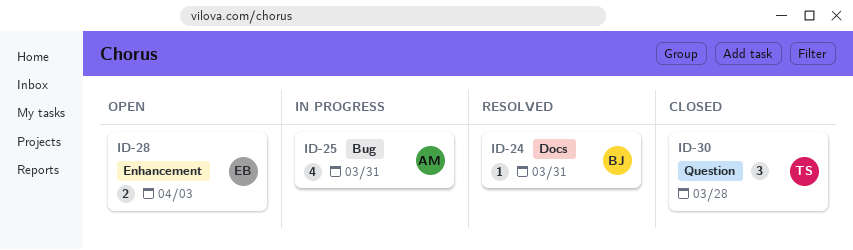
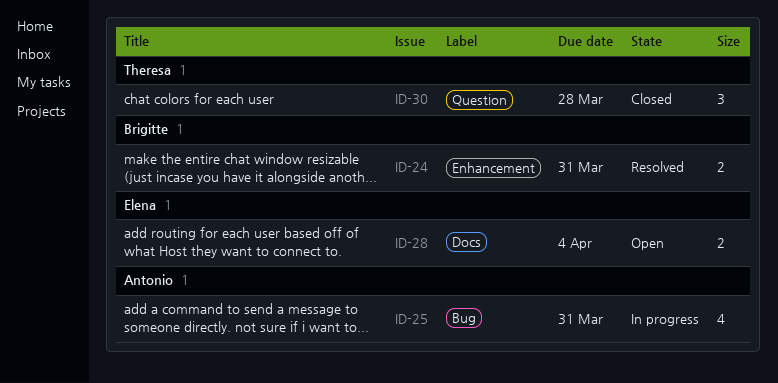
ID-24, label: Docs -> Enhancement
ID-24, estimate: 1 -> 2
ID-28, label: Enhancement -> Docs
ID-28, due: Apr 3 -> Apr 4

